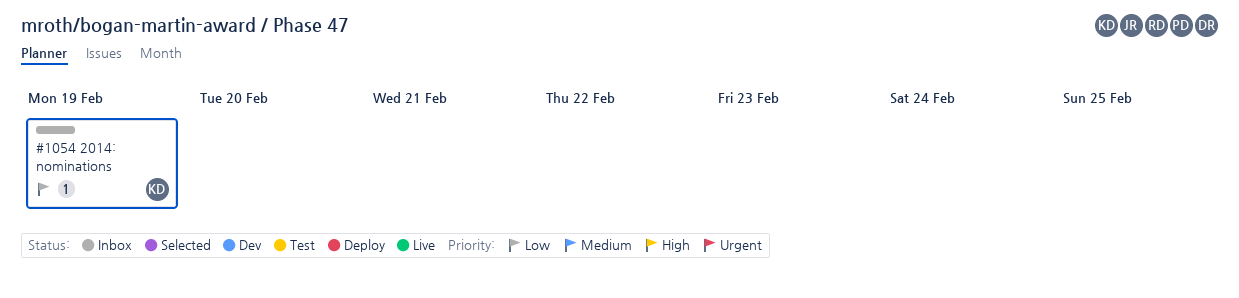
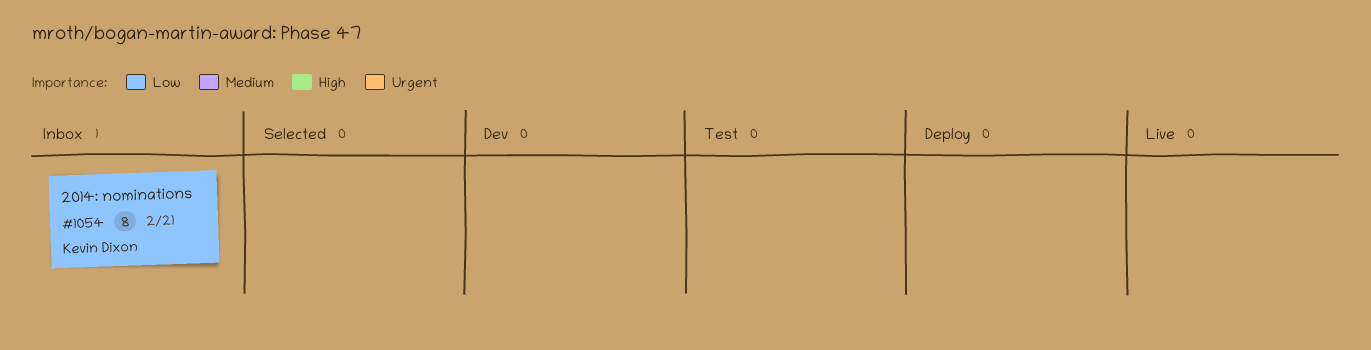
#1054, estimate: 1 -> 8
#1054, due: Feb 19 -> Feb 21

